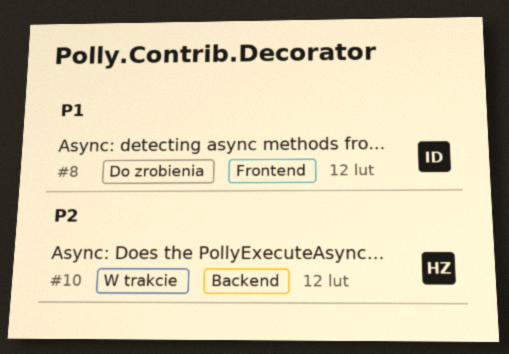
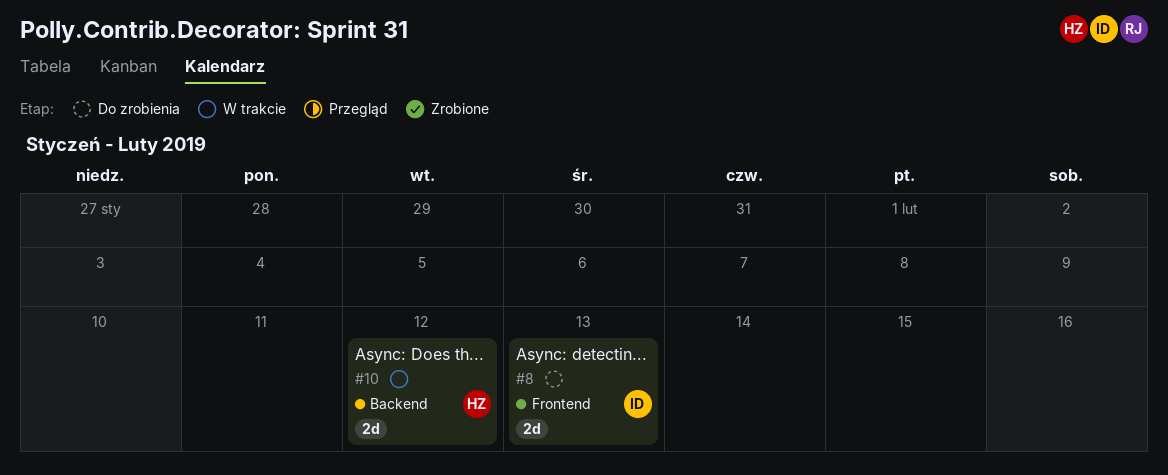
#8, due: Feb 12 -> Feb 13

